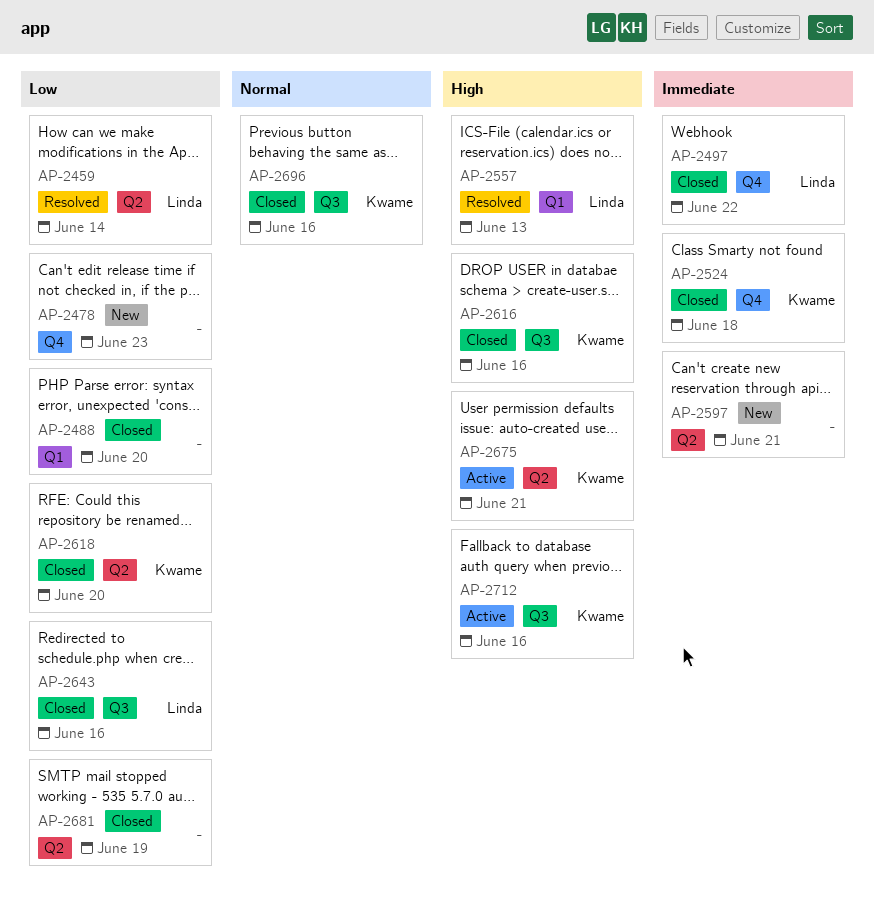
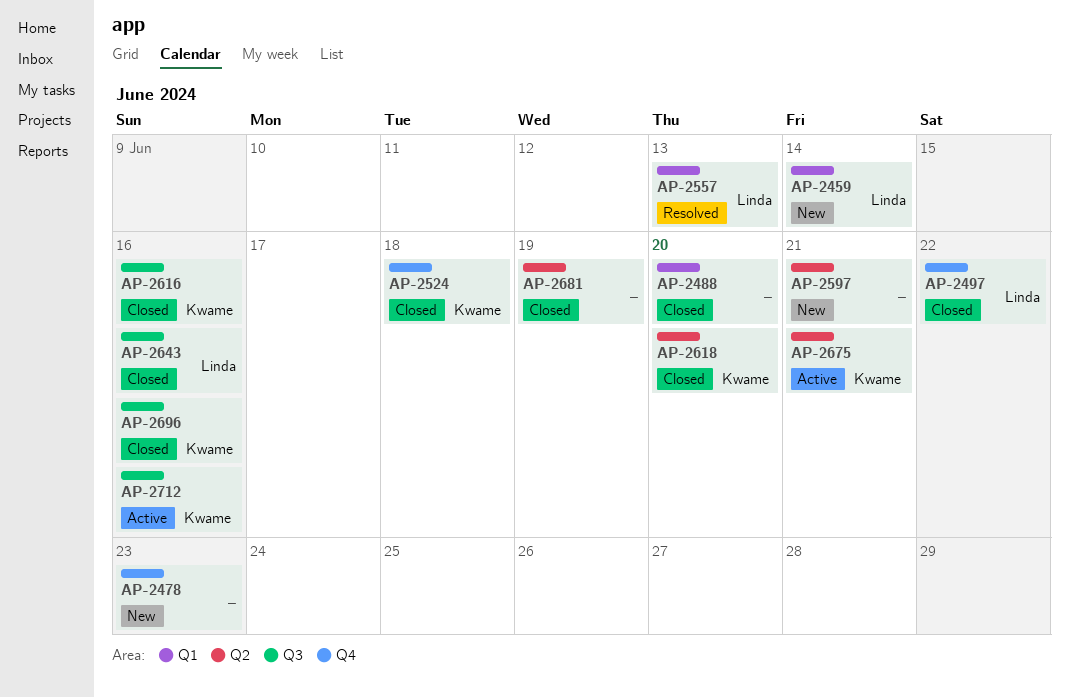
AP-2459, status: Resolved -> New
AP-2459, label: Q2 -> Q1

